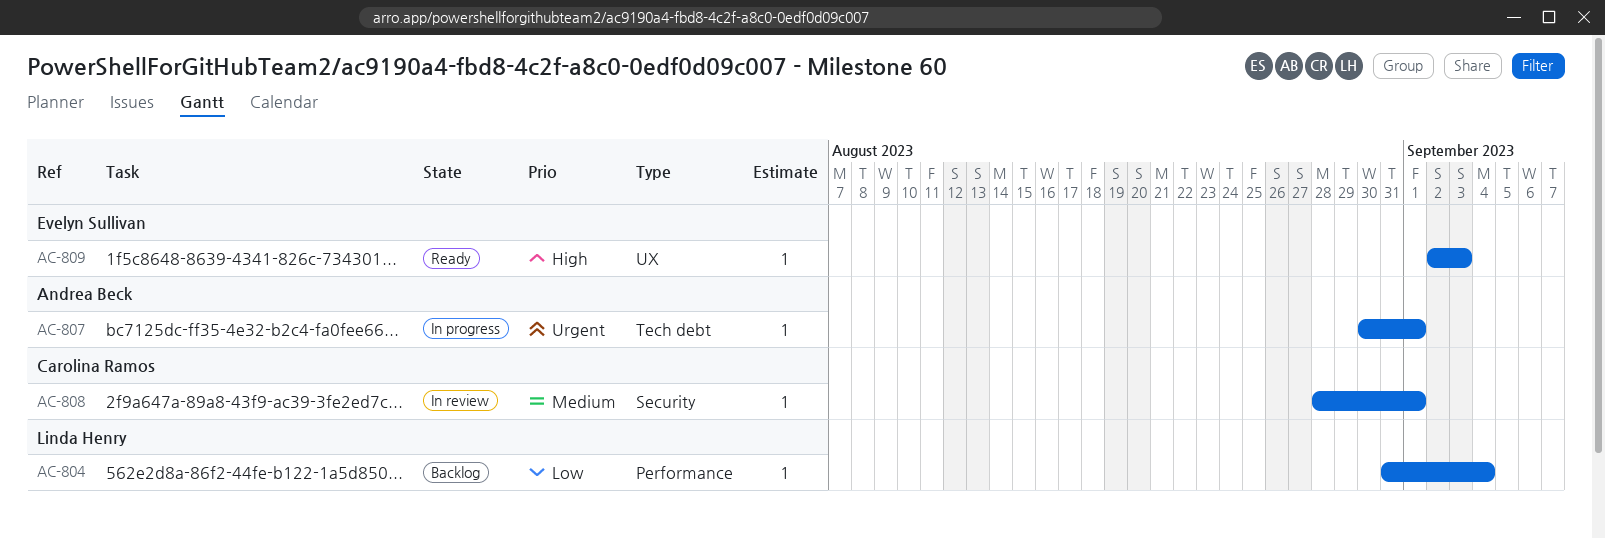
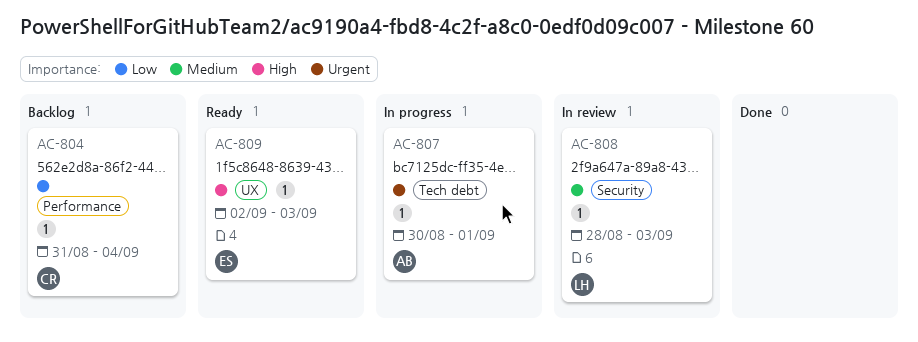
AC-804, owner: Linda Henry -> Carolina Ramos
AC-808, owner: Carolina Ramos -> Linda Henry
AC-808, due: Sep 1 -> Sep 3

